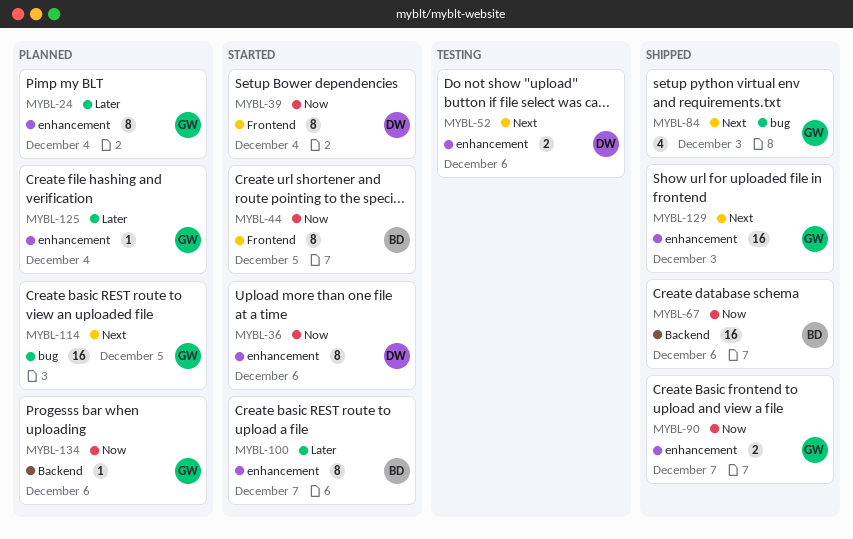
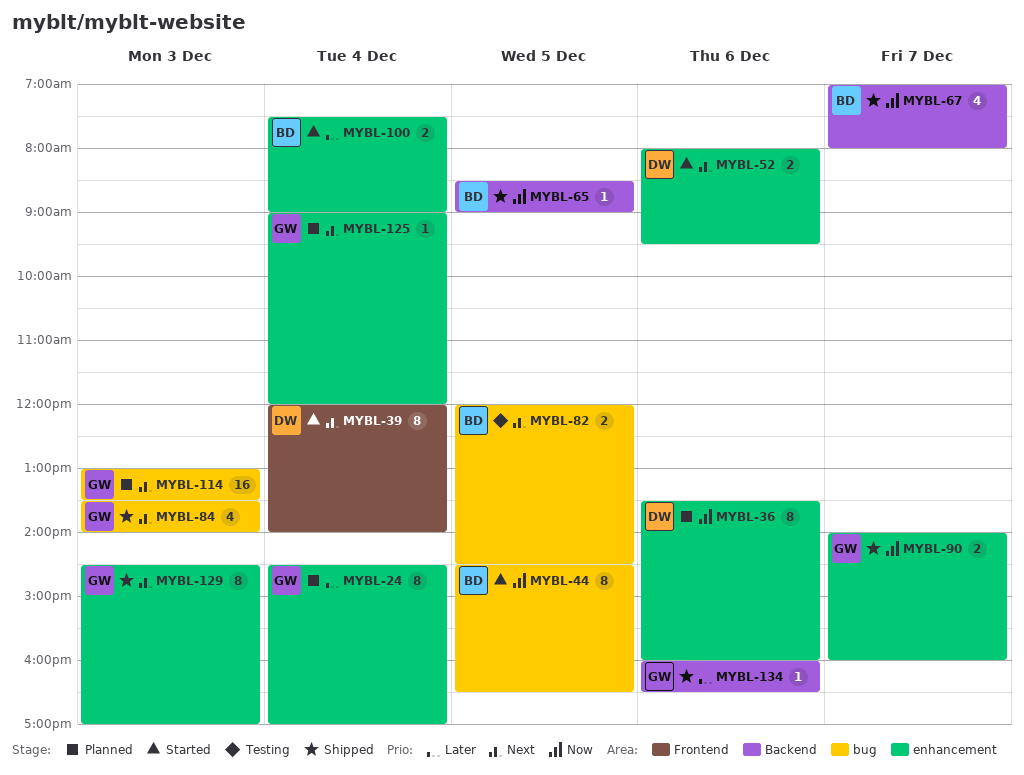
MYBL-36, status: Started -> Planned
MYBL-39, priority: Now -> Next
MYBL-44, label: Frontend -> bug
MYBL-52, status: Testing -> Started
MYBL-65: none -> present
MYBL-67, estimate: 16 -> 4
MYBL-67, day: Dec 6 -> Dec 7
MYBL-82: none -> present
MYBL-100, estimate: 8 -> 2
MYBL-100, day: Dec 7 -> Dec 4
MYBL-114, day: Dec 5 -> Dec 3
MYBL-125, priority: Later -> Next
MYBL-129, estimate: 16 -> 8
MYBL-134, status: Planned -> Shipped
MYBL-134, priority: Now -> Later

